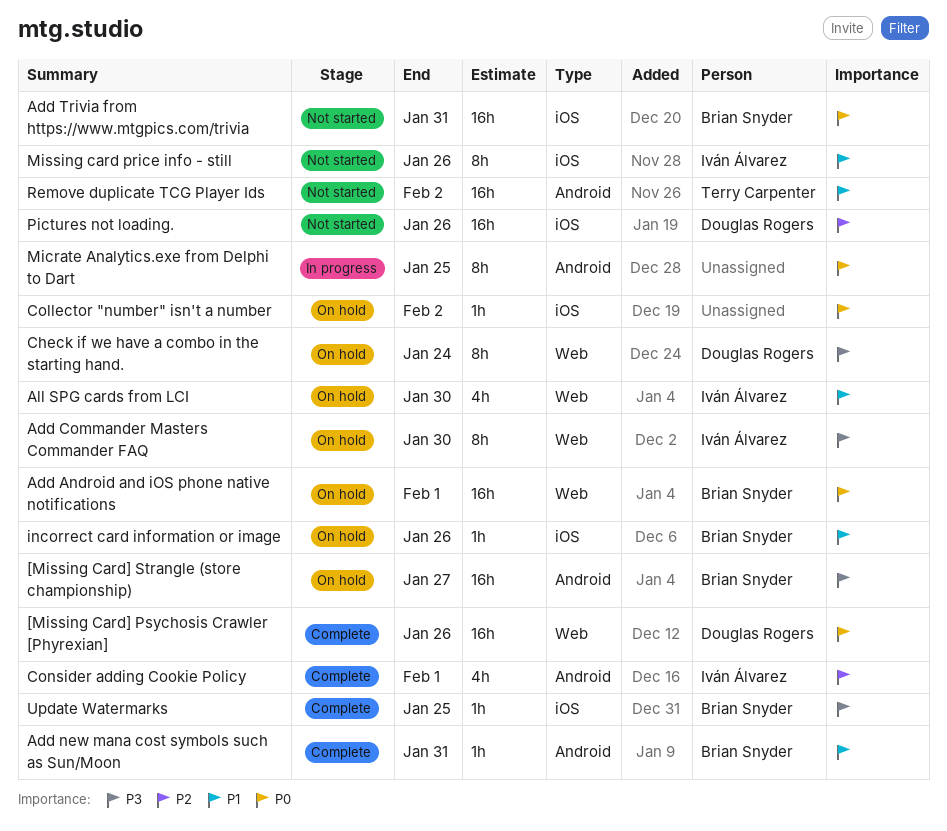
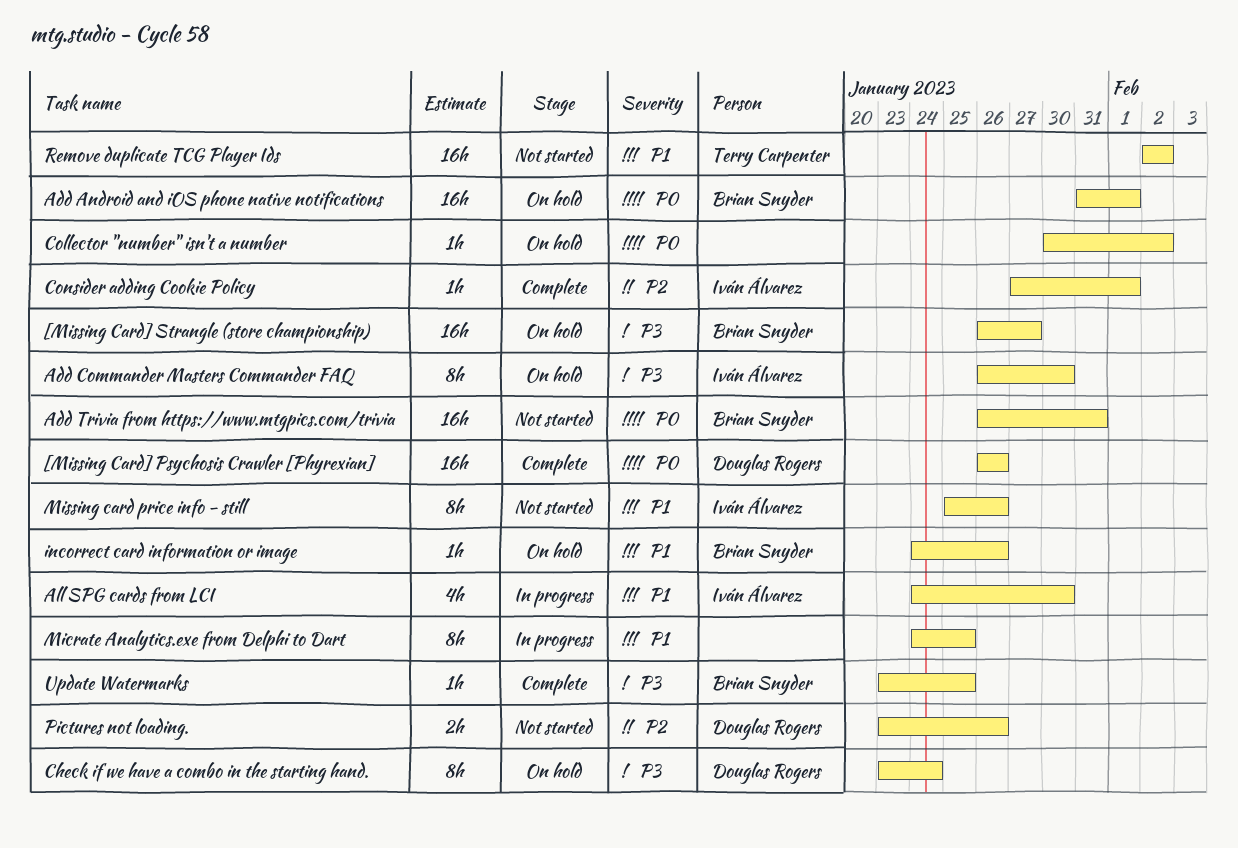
Add new mana cost symbols such as Sun/Moon: present -> none
All SPG cards from LCI, status: On hold -> In progress
Consider adding Cookie Policy, estimate: 4h -> 1h
Micrate Analytics.exe from Delphi to Dart, priority: P0 -> P1
Pictures not loading., estimate: 16h -> 2h

